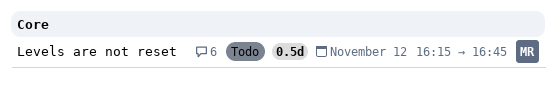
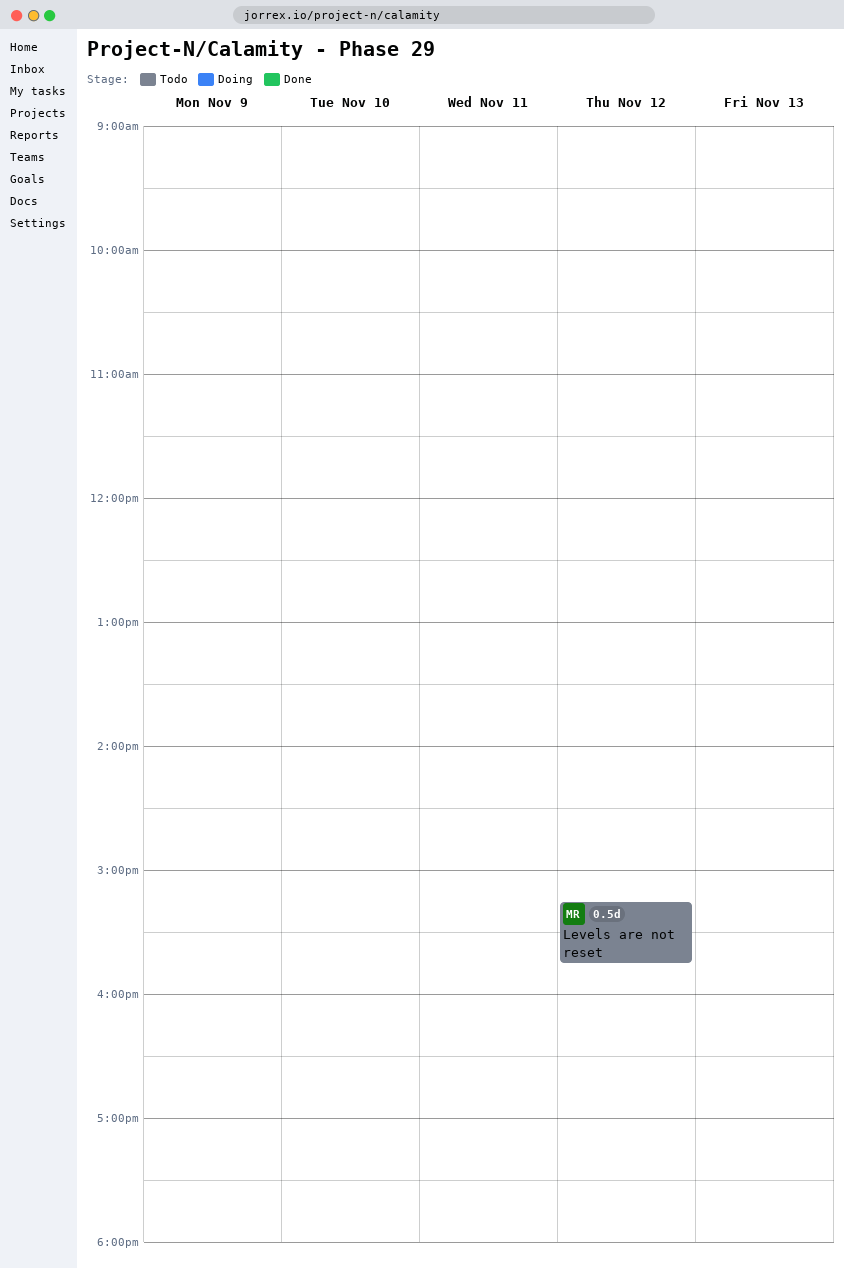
Levels are not reset, begins: 16:15 -> 15:15
Levels are not reset, ends: 16:45 -> 15:45

